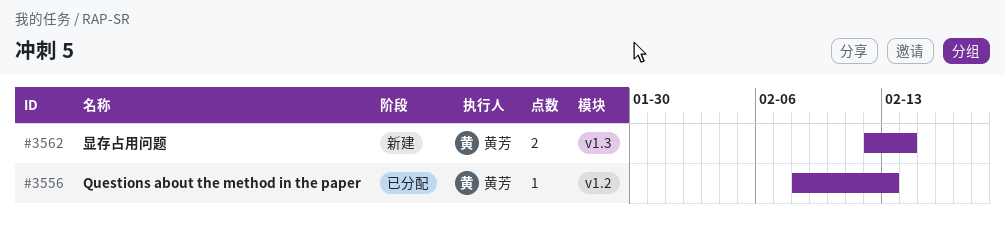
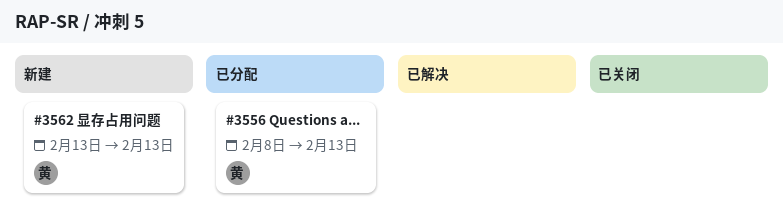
#3562, start: Feb 12 -> Feb 13
#3562, due: Feb 14 -> Feb 13

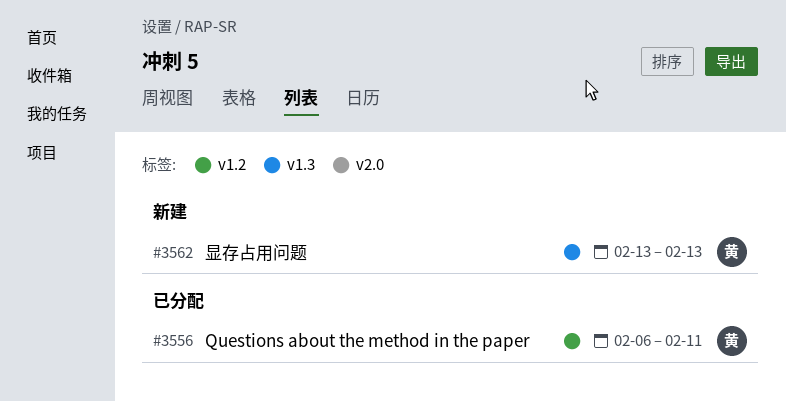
#3556, start: Feb 8 -> Feb 6
#3556, due: Feb 13 -> Feb 11

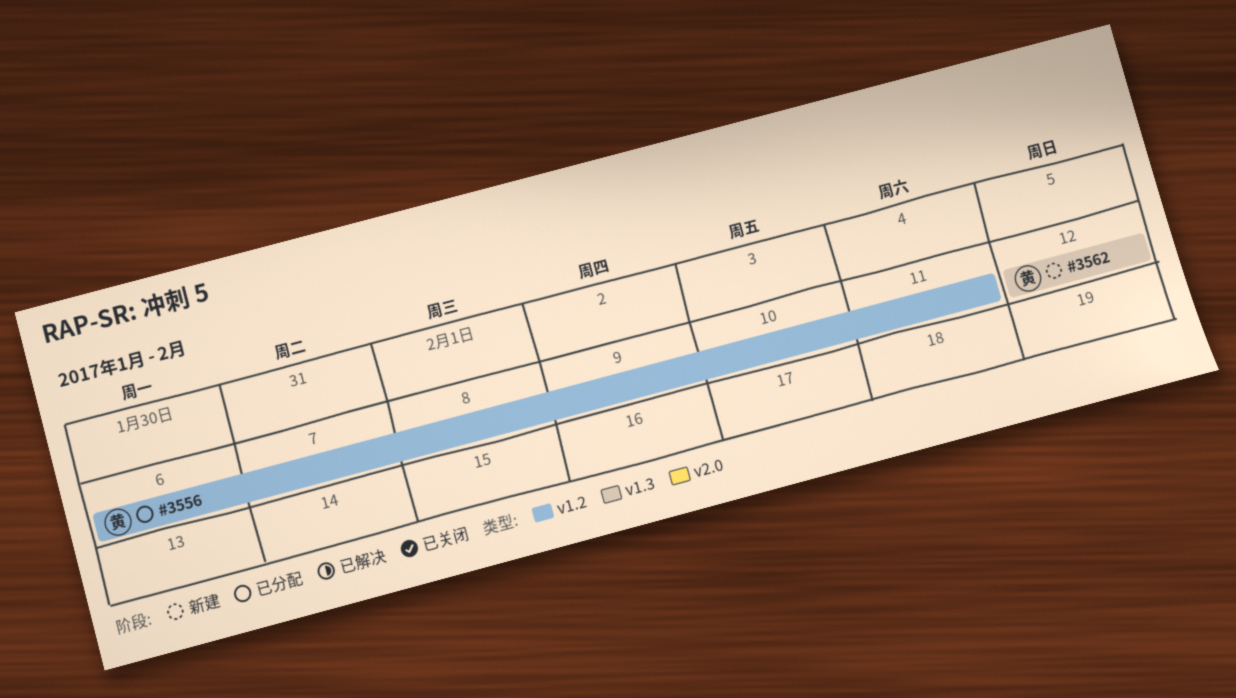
#3562, start: Feb 13 -> Feb 12
#3562, due: Feb 13 -> Feb 12

